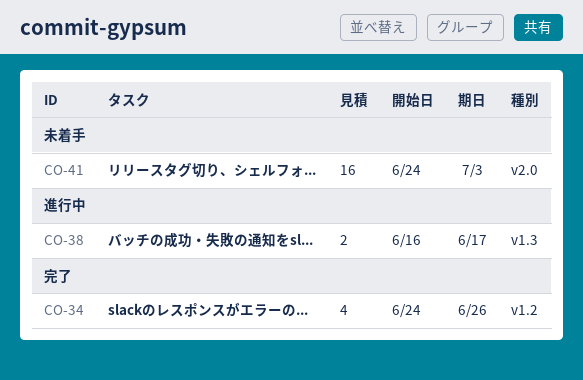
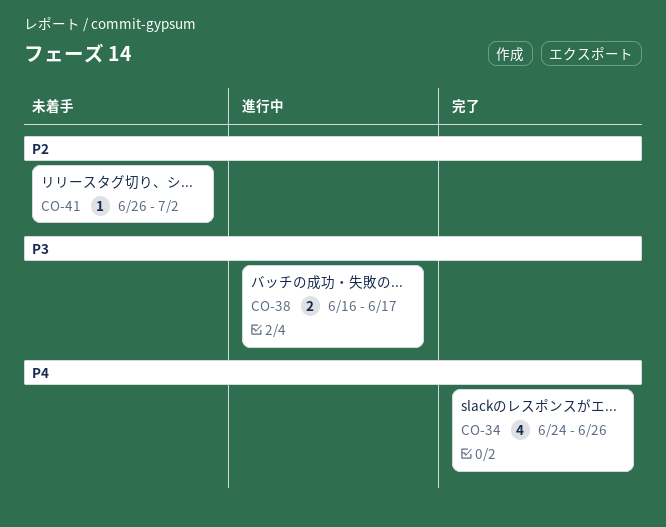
CO-41, estimate: 16 -> 1
CO-41, start: Jun 24 -> Jun 26
CO-41, due: Jul 3 -> Jul 2

